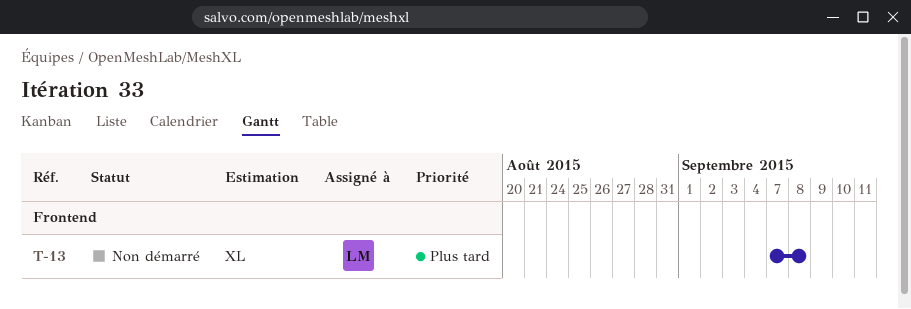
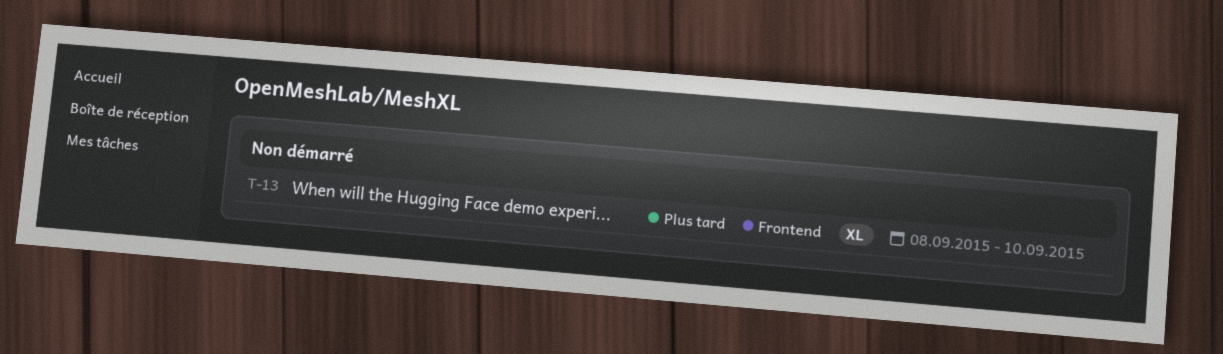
T-13, start: Sep 7 -> Sep 8
T-13, due: Sep 8 -> Sep 10

